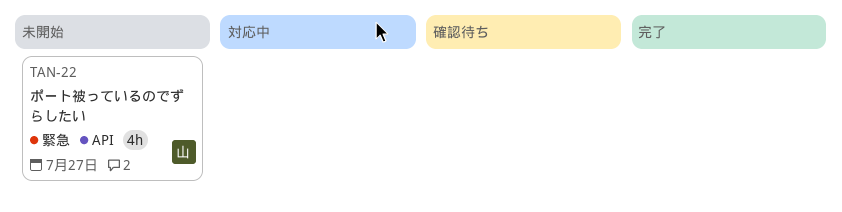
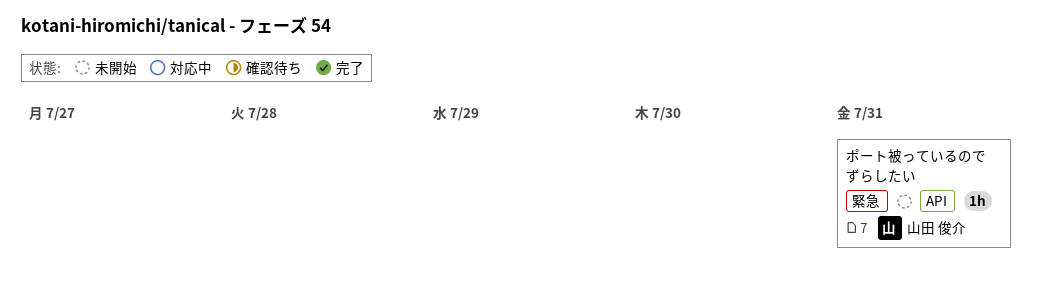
ポート被っているのでずらしたい, estimate: 4h -> 1h
ポート被っているのでずらしたい, due: Jul 27 -> Jul 31

